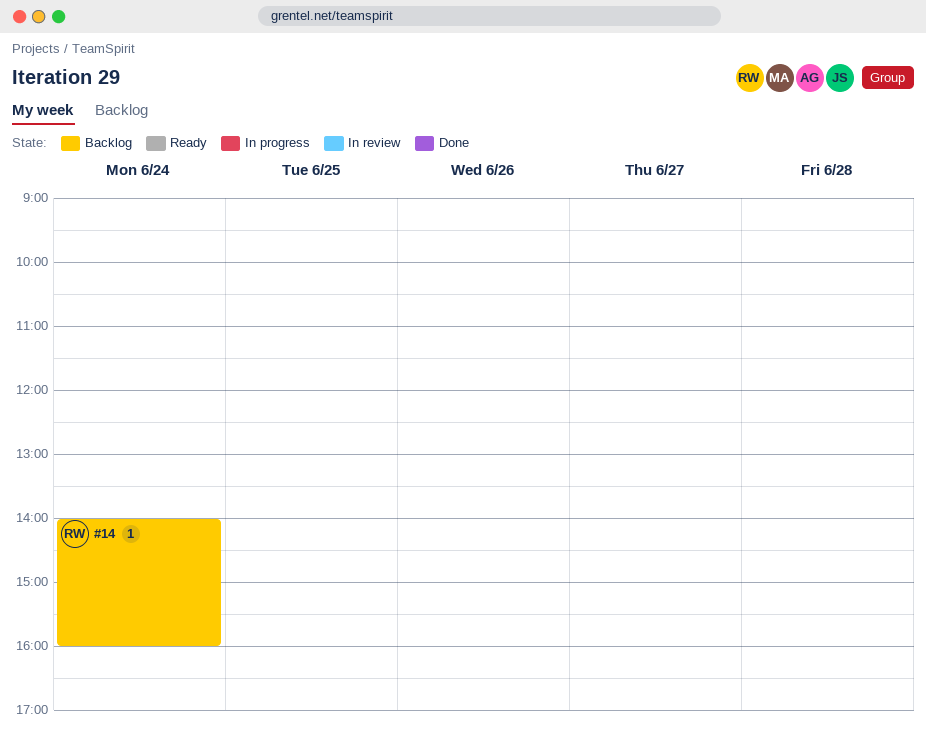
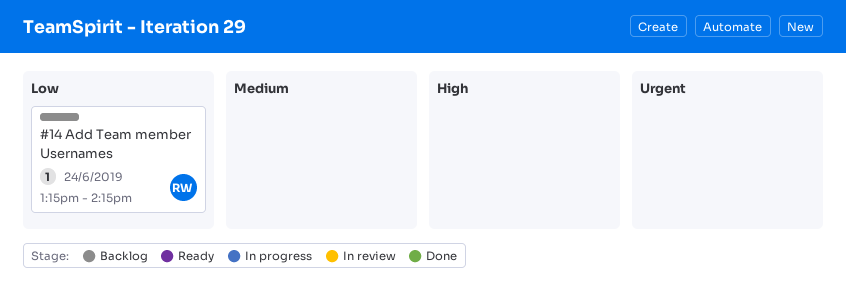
#14, begins: 14:00 -> 13:15
#14, ends: 16:00 -> 14:15

